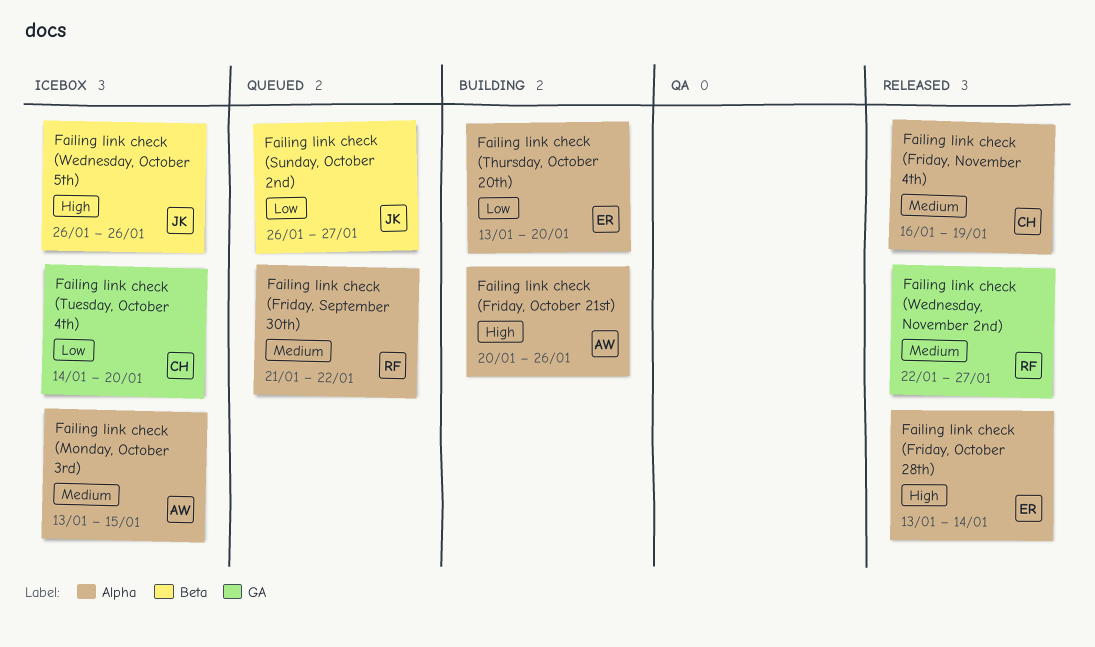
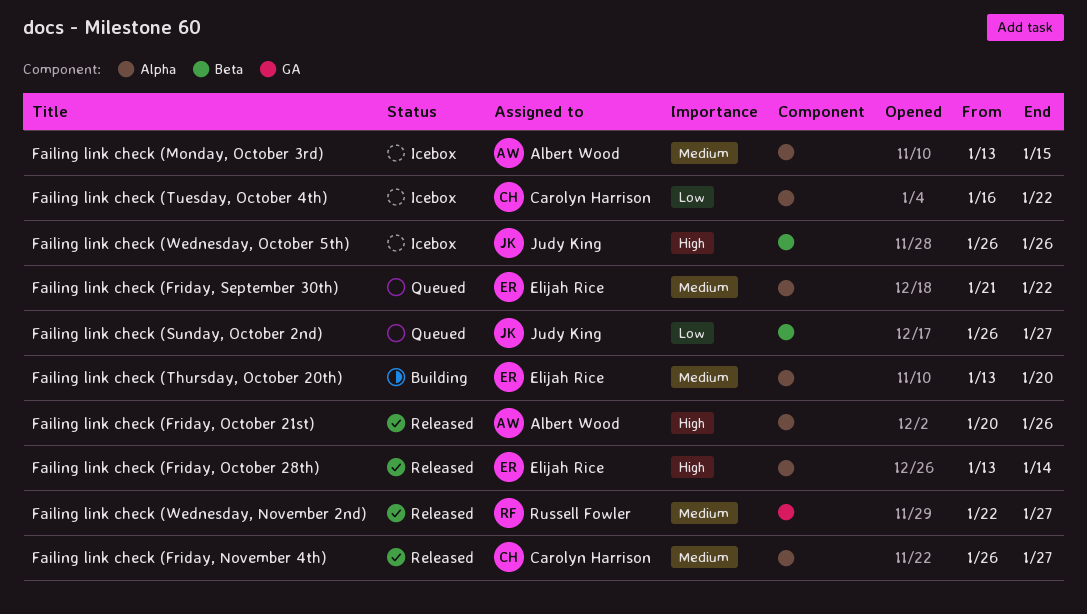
Failing link check (Friday, November 4th), start: Jan 16 -> Jan 26
Failing link check (Friday, November 4th), due: Jan 19 -> Jan 27
Failing link check (Friday, October 21st), status: Building -> Released
Failing link check (Friday, September 30th), owner: Russell Fowler -> Elijah Rice
Failing link check (Thursday, October 20th), priority: Low -> Medium
Failing link check (Tuesday, October 4th), label: GA -> Alpha
Failing link check (Tuesday, October 4th), start: Jan 14 -> Jan 16
Failing link check (Tuesday, October 4th), due: Jan 20 -> Jan 22

